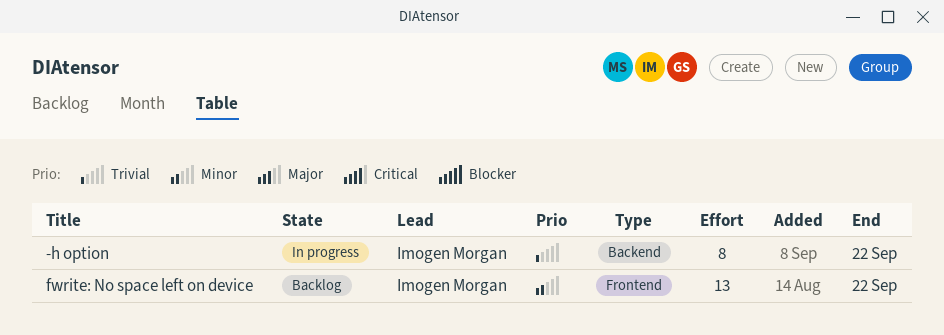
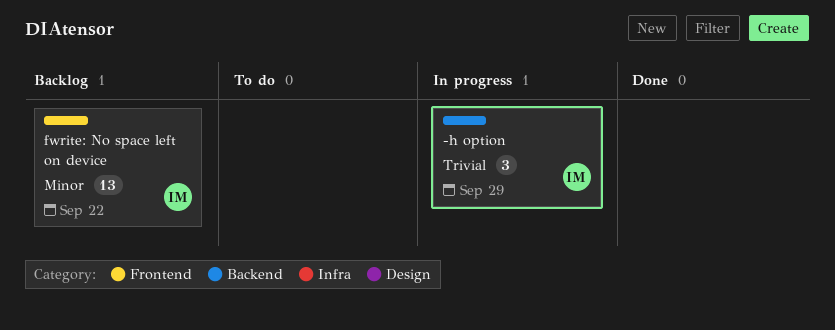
-h option, estimate: 8 -> 3
-h option, due: Sep 22 -> Sep 29

